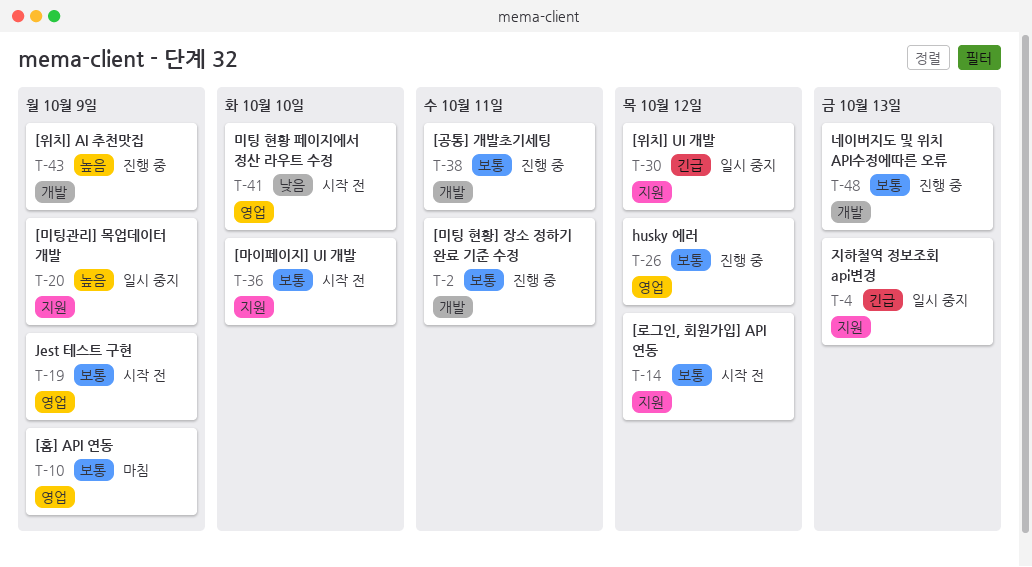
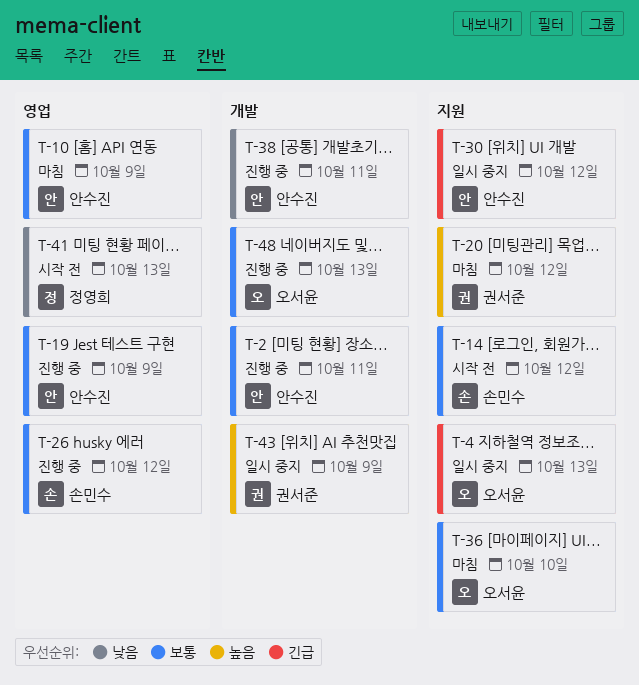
T-19, status: 시작 전 -> 진행 중
T-20, status: 일시 중지 -> 마침
T-20, due: Oct 9 -> Oct 12
T-36, status: 시작 전 -> 마침
T-38, priority: 보통 -> 낮음
T-41, due: Oct 10 -> Oct 13
T-43, status: 진행 중 -> 일시 중지

